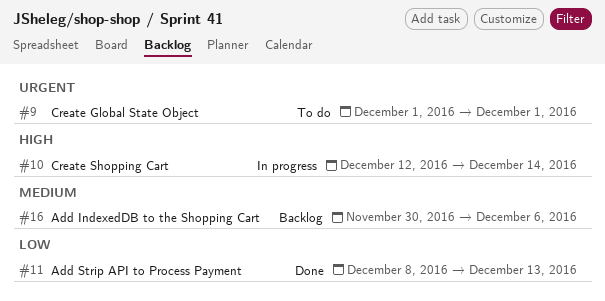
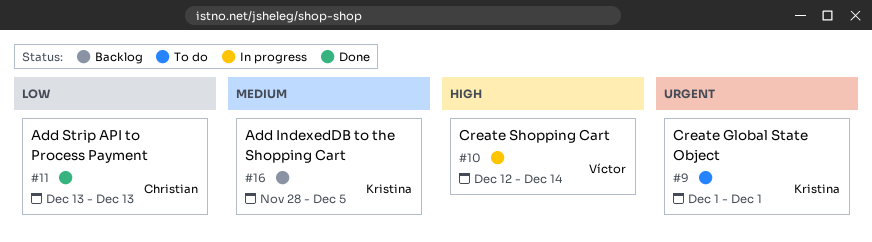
#11, start: Dec 8 -> Dec 13
#16, start: Nov 30 -> Nov 28
#16, due: Dec 6 -> Dec 5

